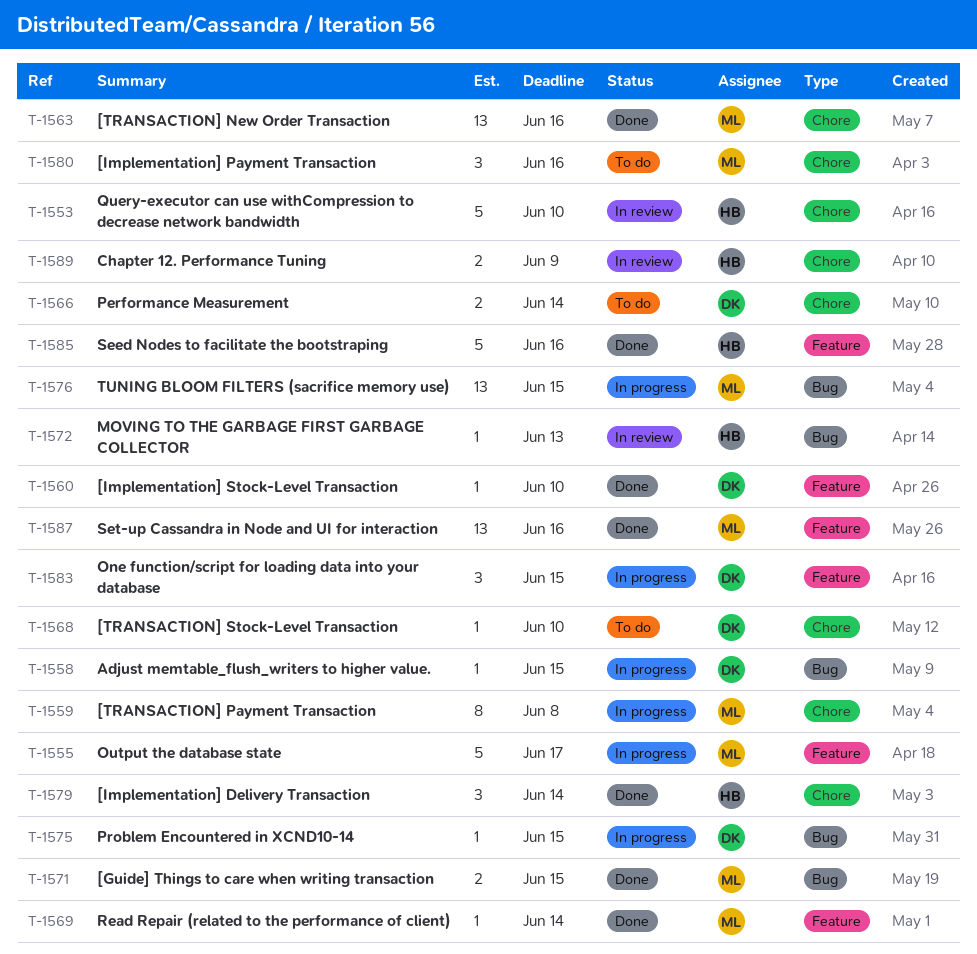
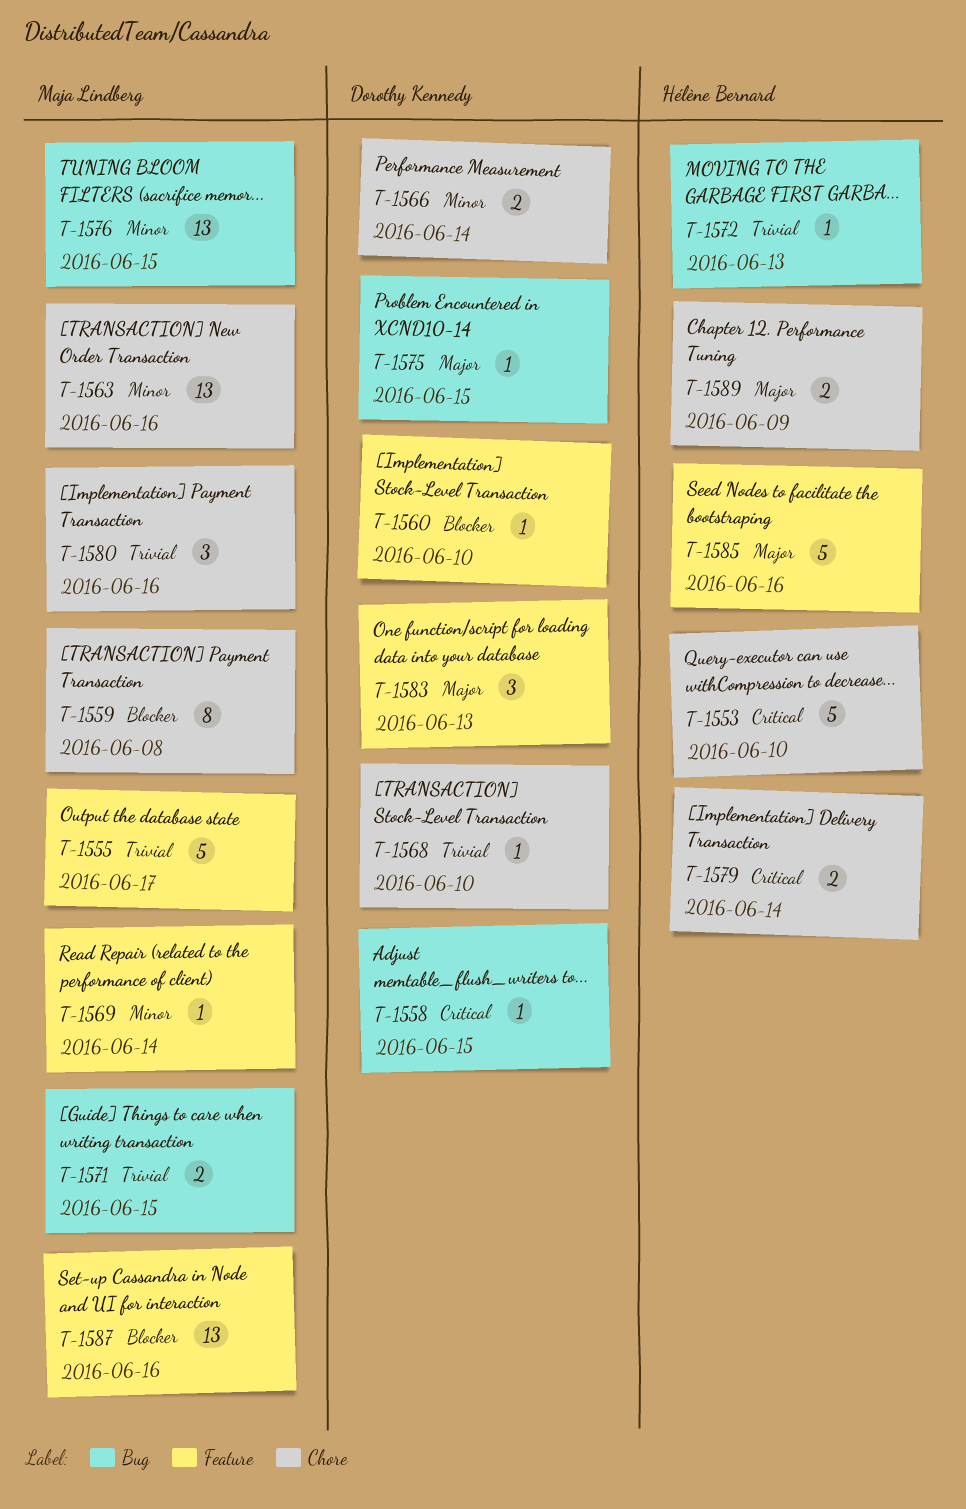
T-1579, estimate: 3 -> 2
T-1583, due: Jun 15 -> Jun 13

